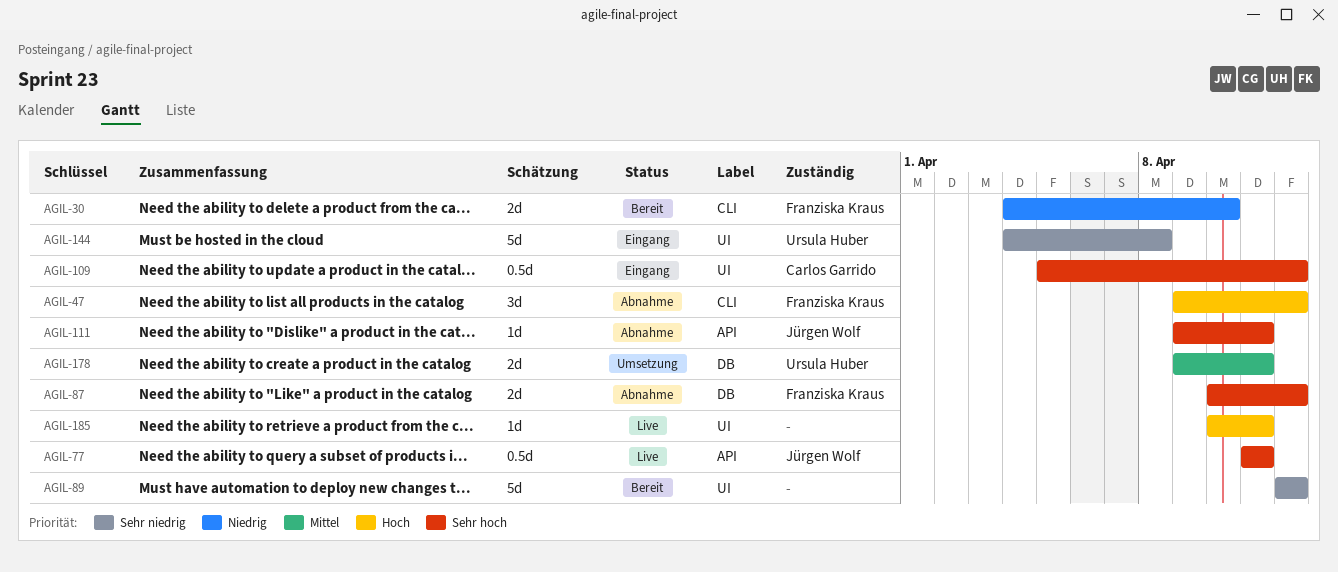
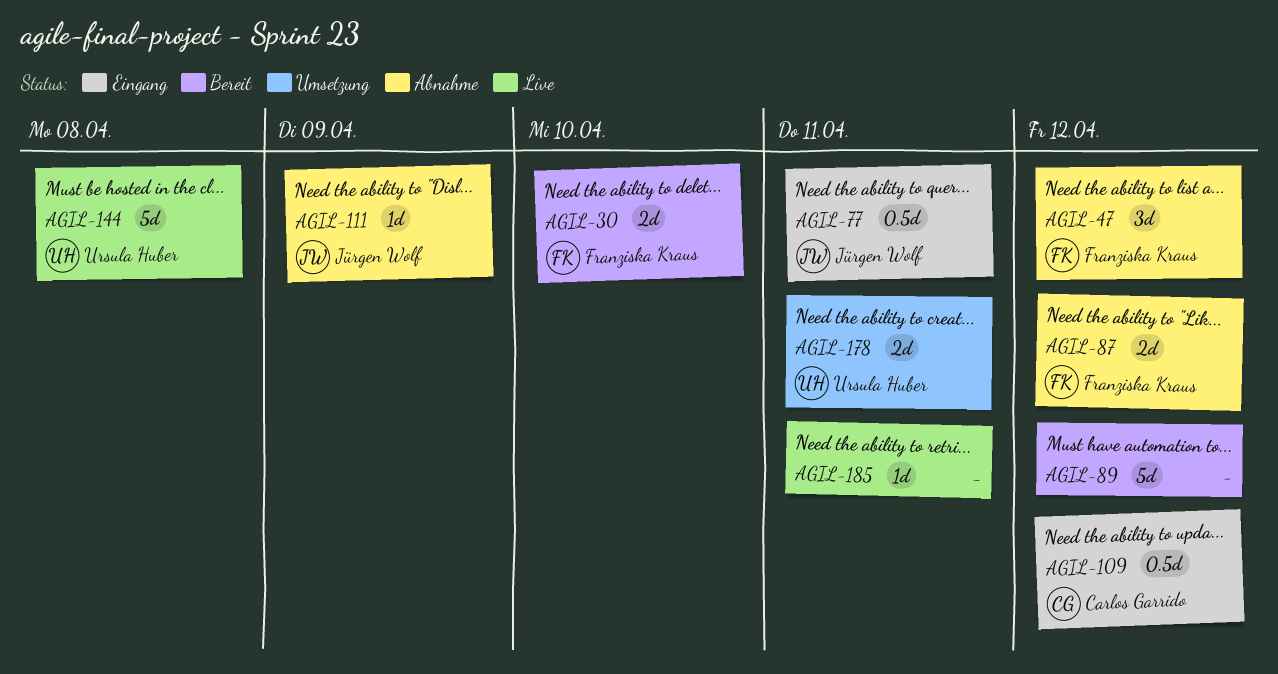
AGIL-77, status: Live -> Eingang
AGIL-111, due: Apr 11 -> Apr 9
AGIL-144, status: Eingang -> Live

